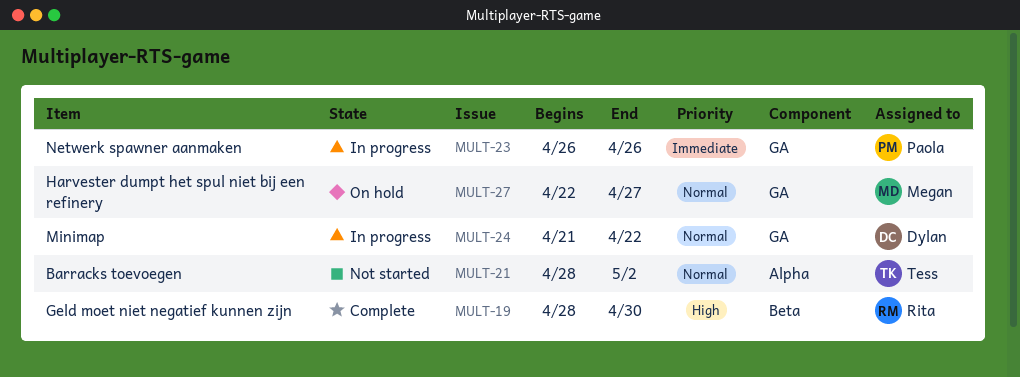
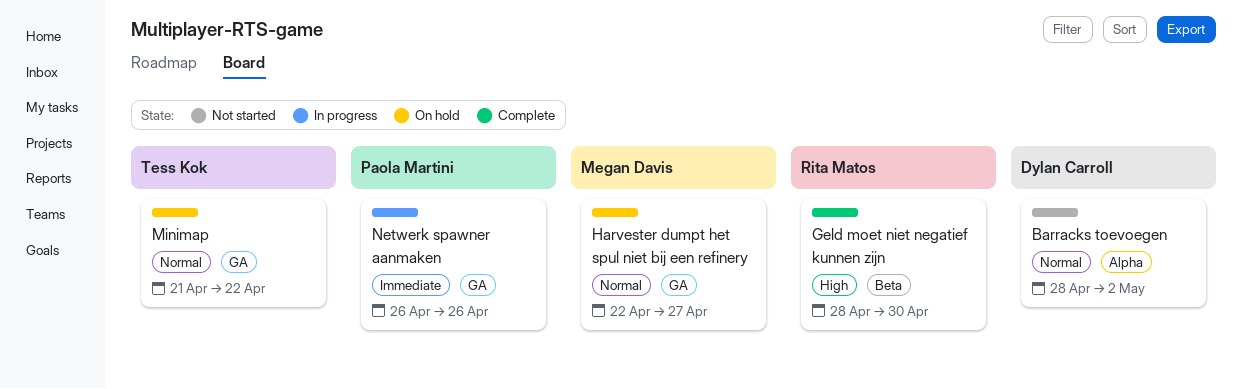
Barracks toevoegen, owner: Tess Kok -> Dylan Carroll
Minimap, status: In progress -> On hold
Minimap, owner: Dylan Carroll -> Tess Kok

